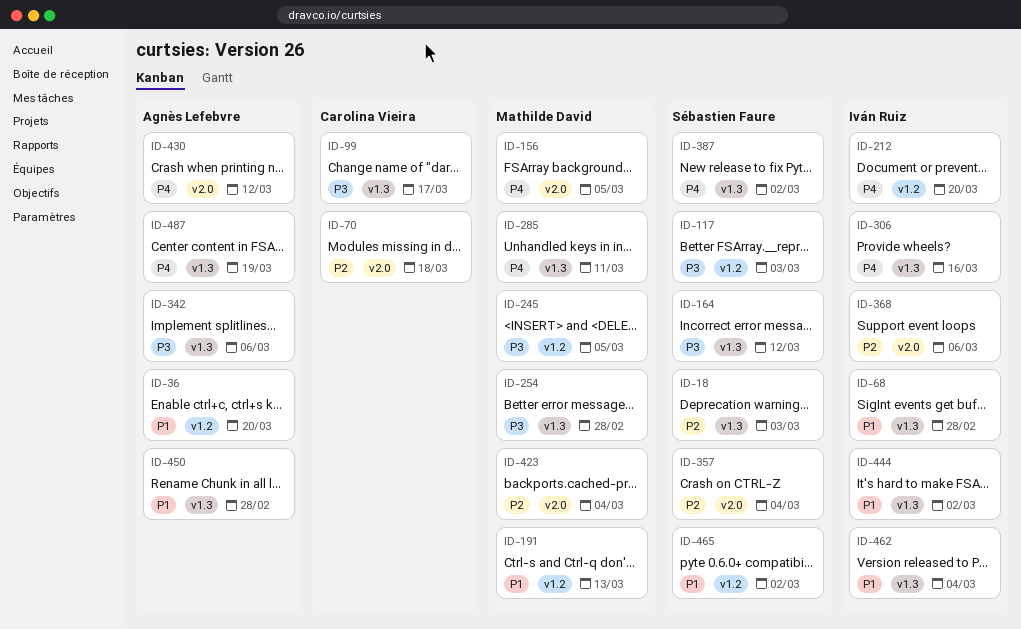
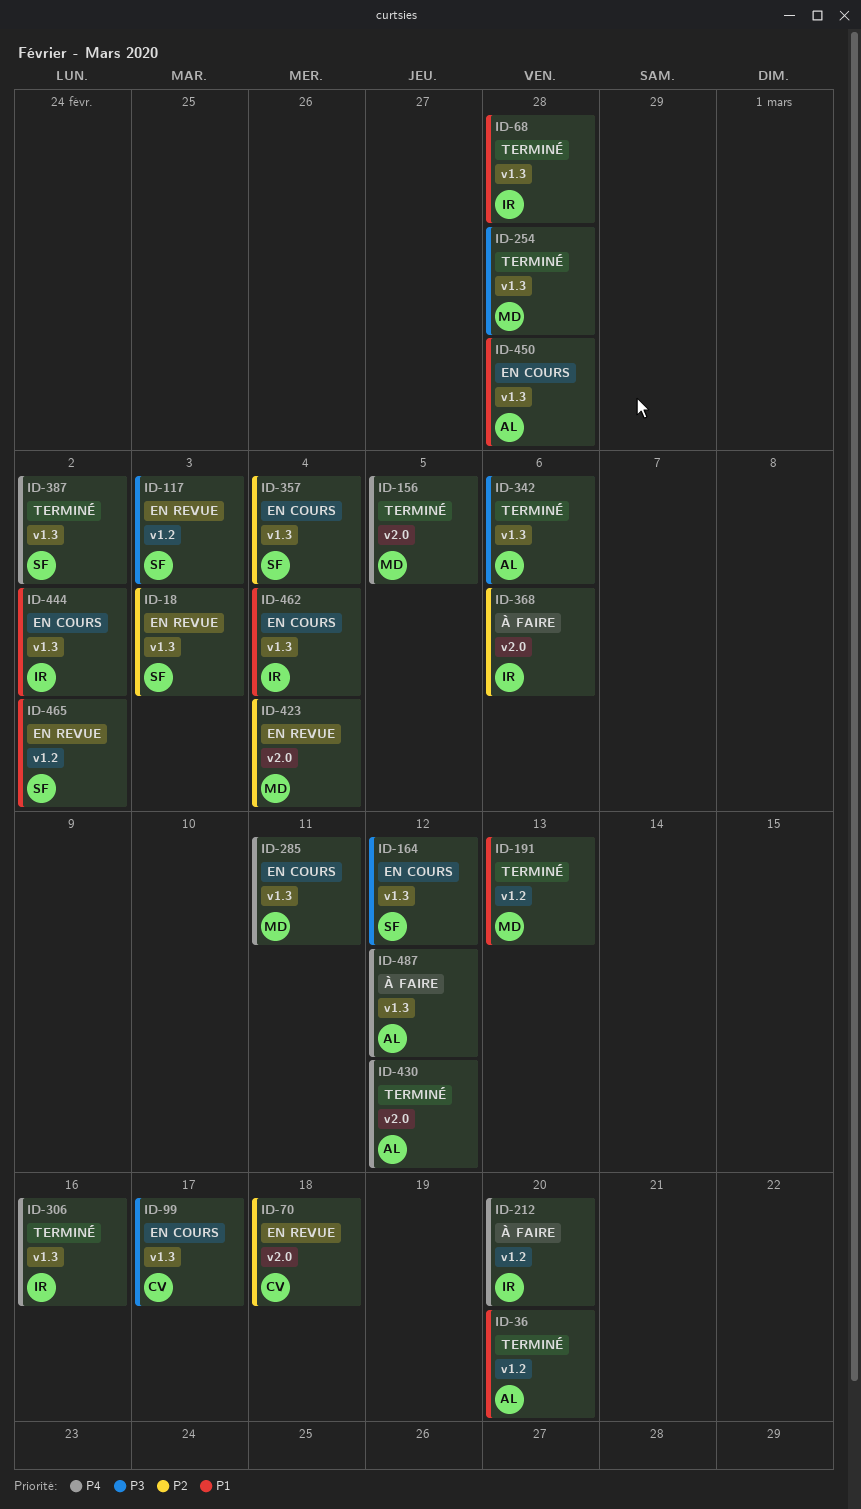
ID-245: present -> none
ID-357, label: v2.0 -> v1.3
ID-487, due: Mar 19 -> Mar 12

